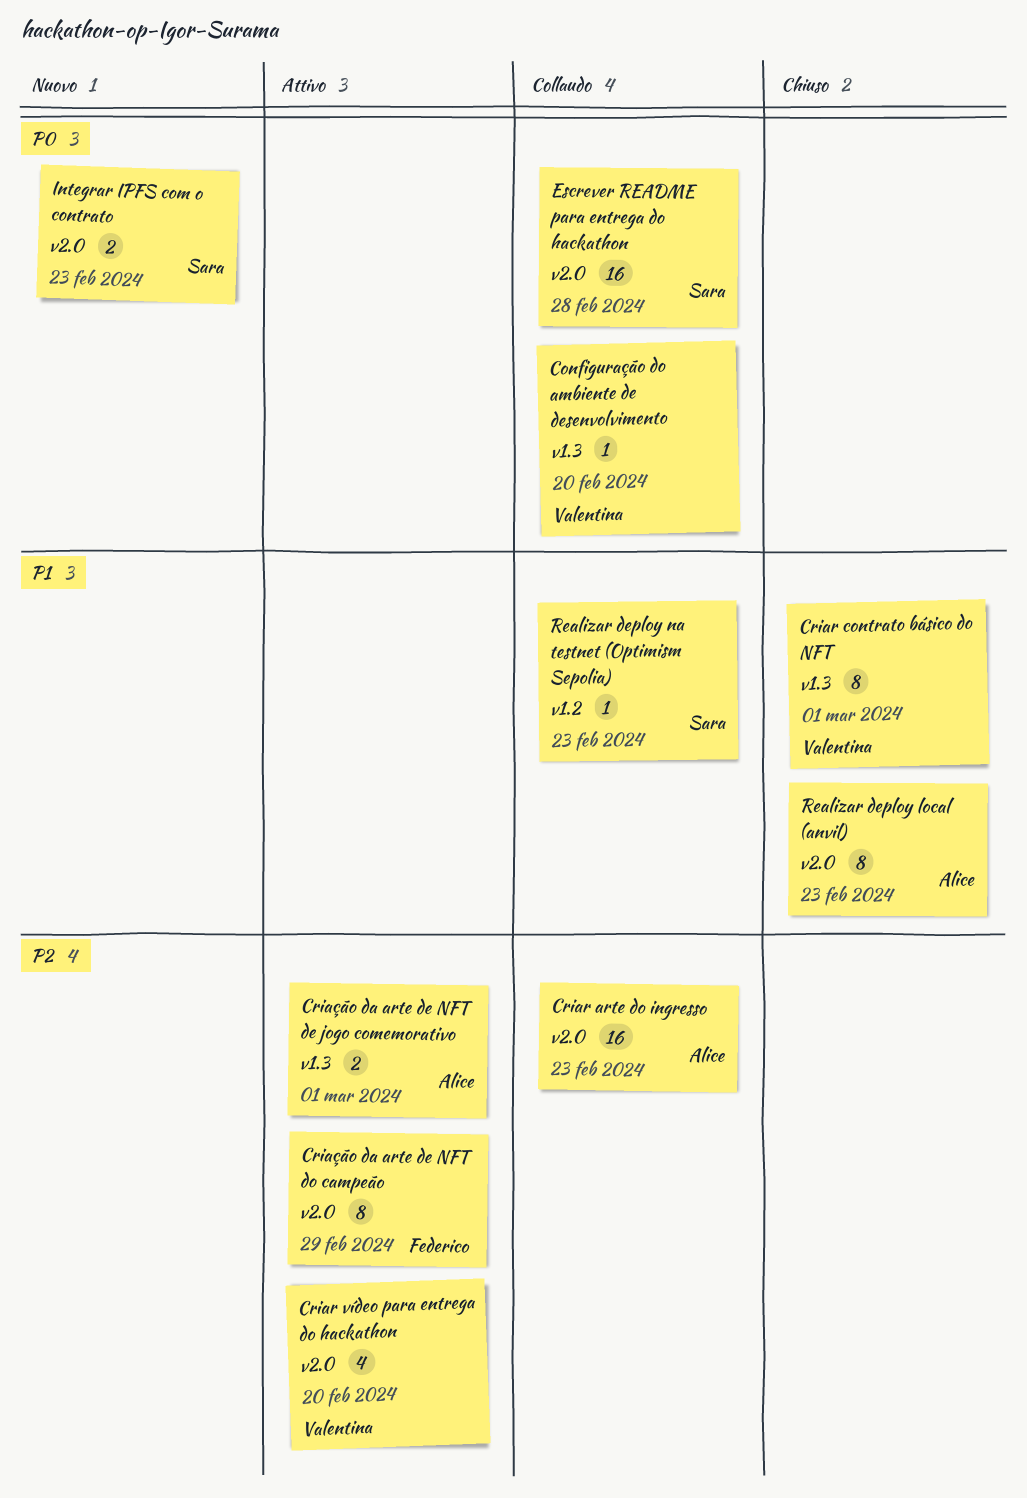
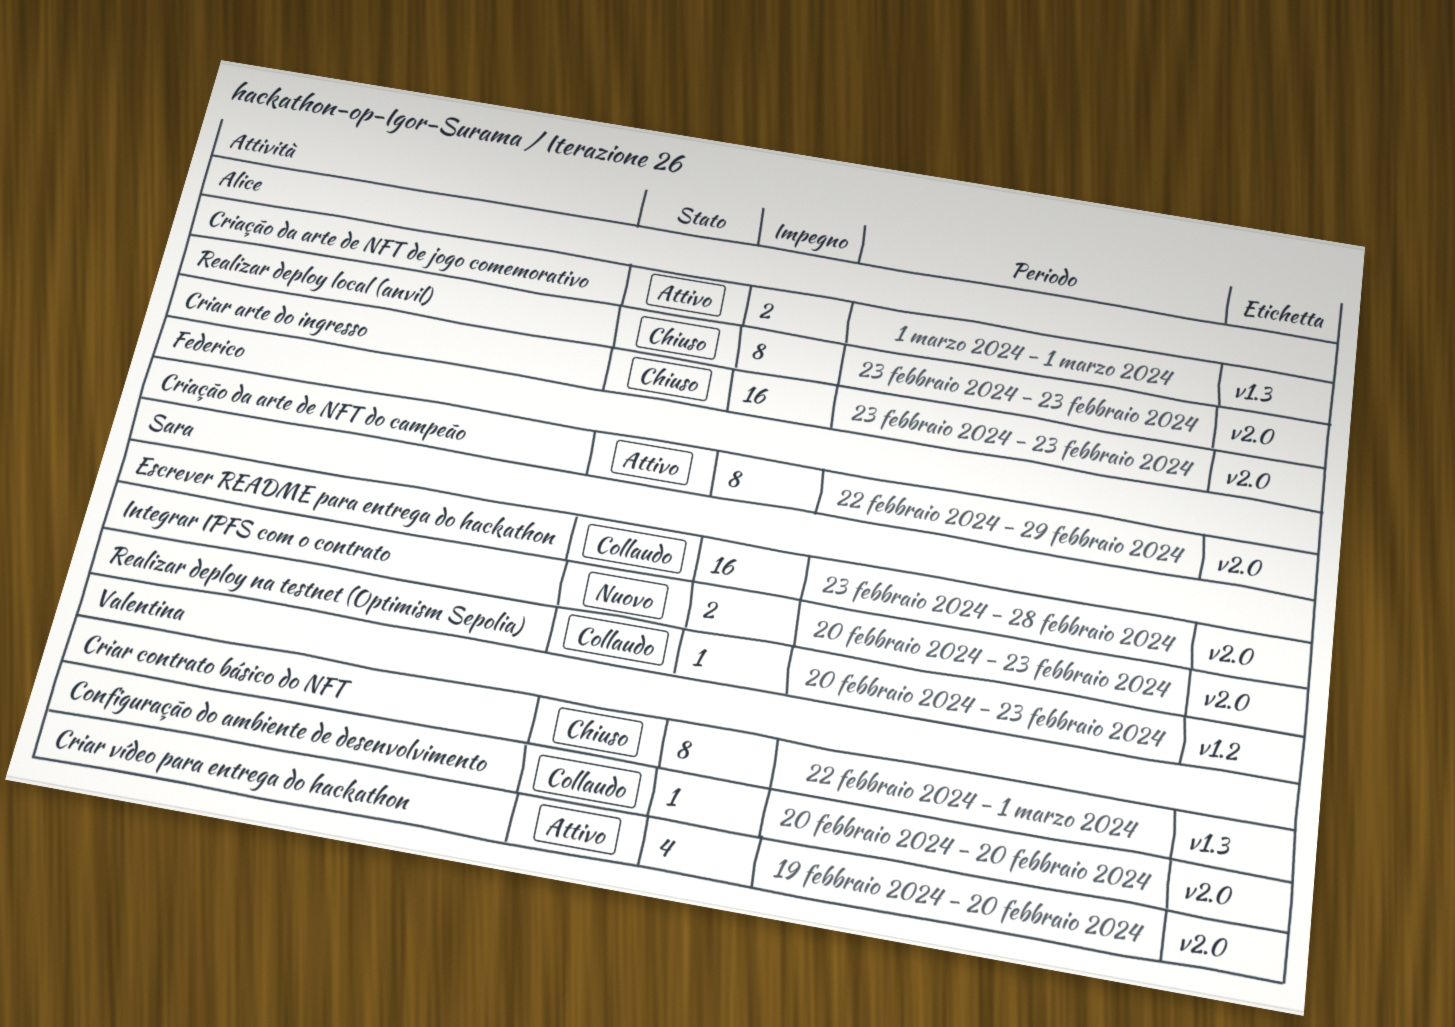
Configuração do ambiente de desenvolvimento, label: v1.3 -> v2.0
Criar arte do ingresso, status: Collaudo -> Chiuso

